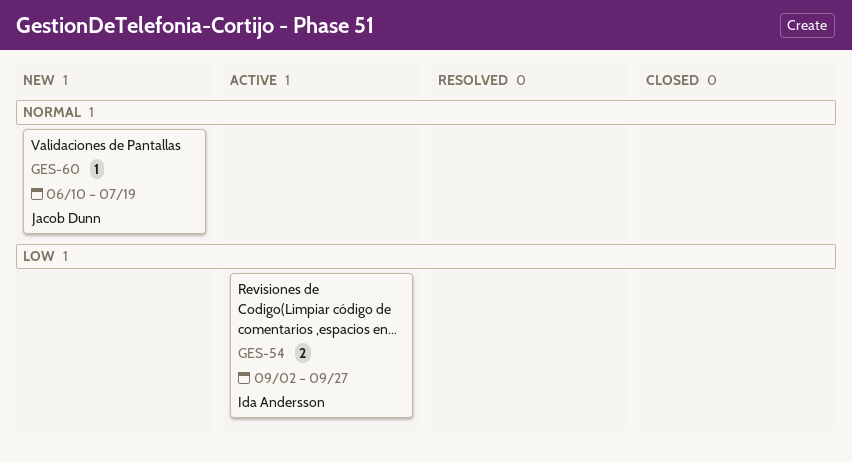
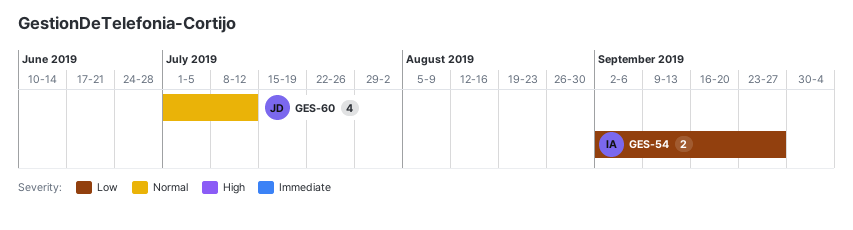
GES-60, estimate: 1 -> 4
GES-60, start: Jun 10 -> Jul 1
GES-60, due: Jul 19 -> Jul 12

